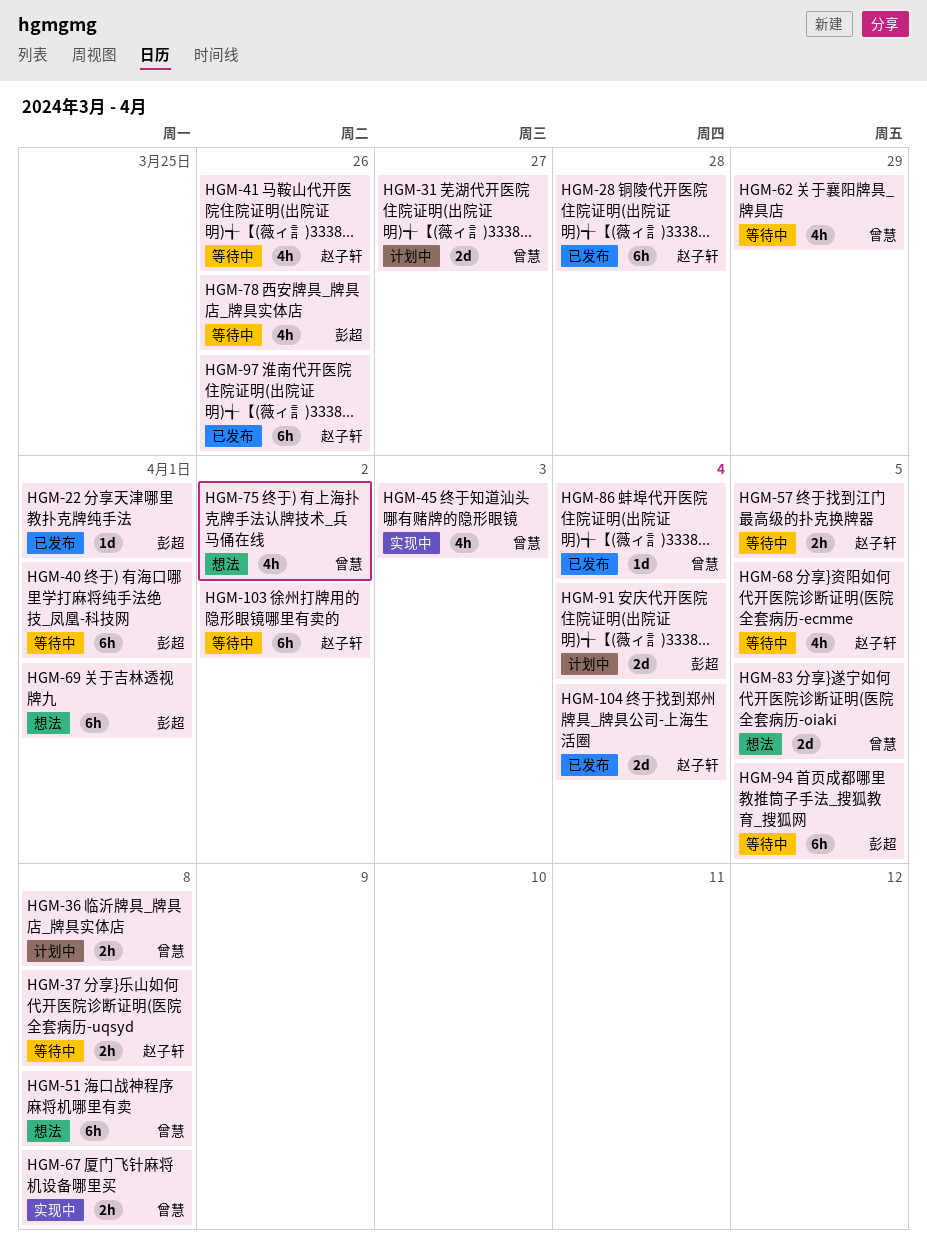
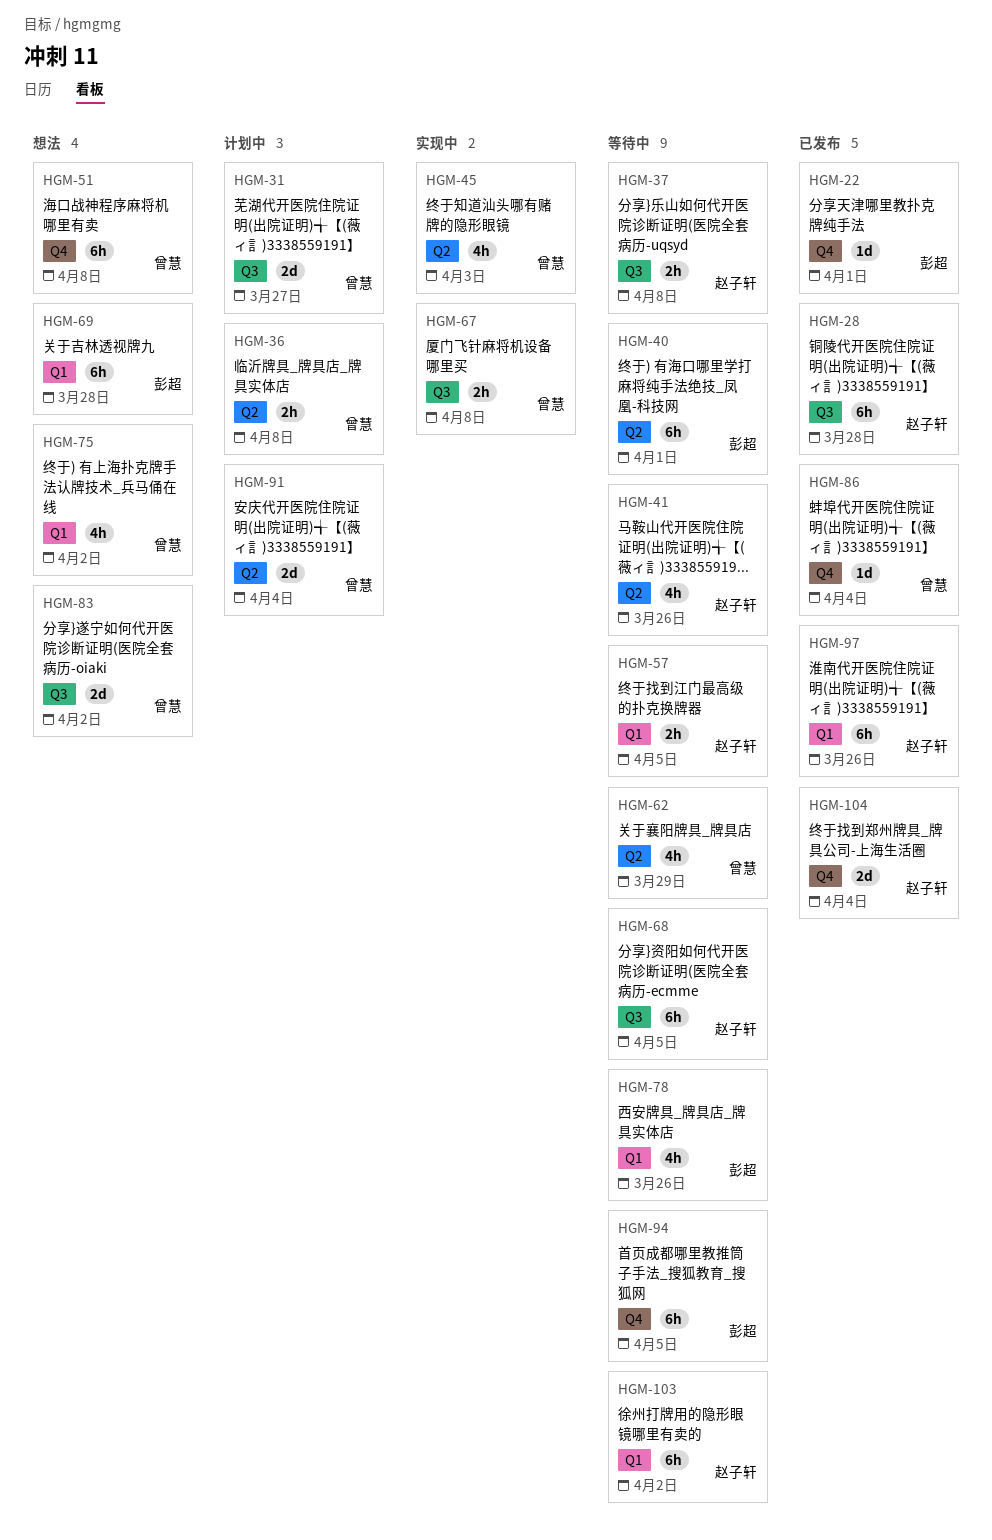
HGM-68, estimate: 4h -> 6h
HGM-69, due: Apr 1 -> Mar 28
HGM-83, due: Apr 5 -> Apr 2
HGM-91, owner: 彭超 -> 曾慧

